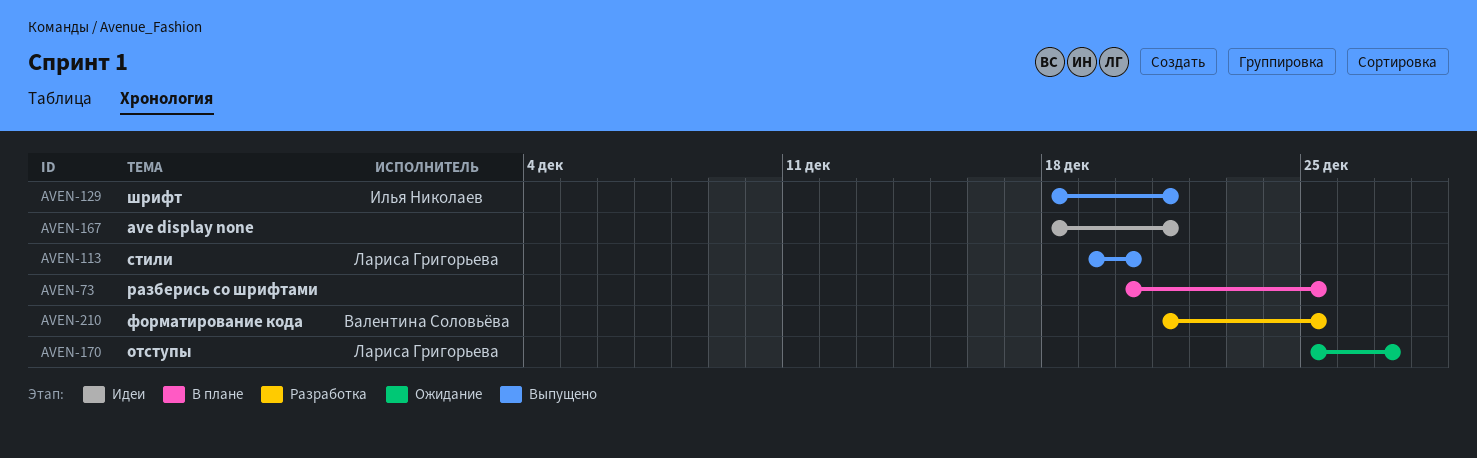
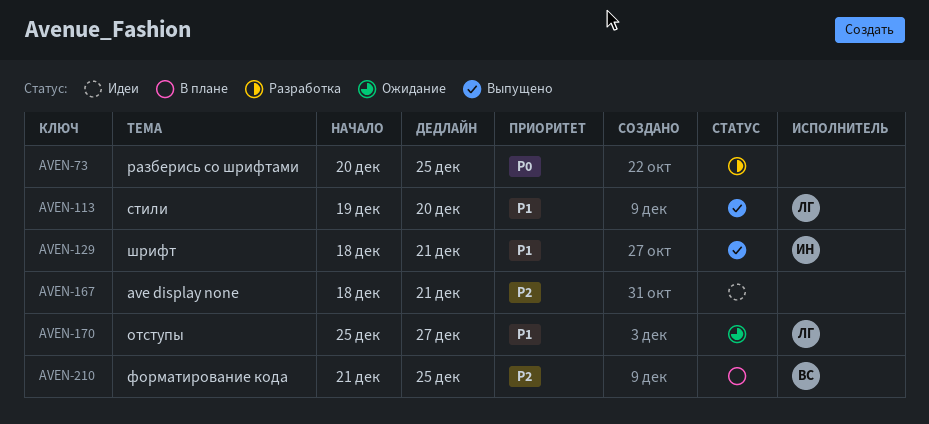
AVEN-73, status: В плане -> Разработка
AVEN-210, status: Разработка -> В плане

